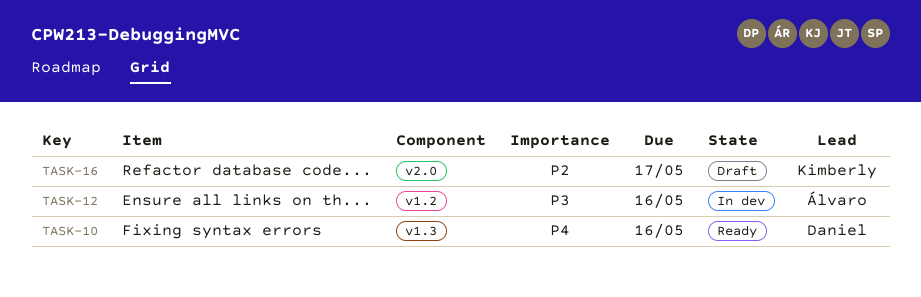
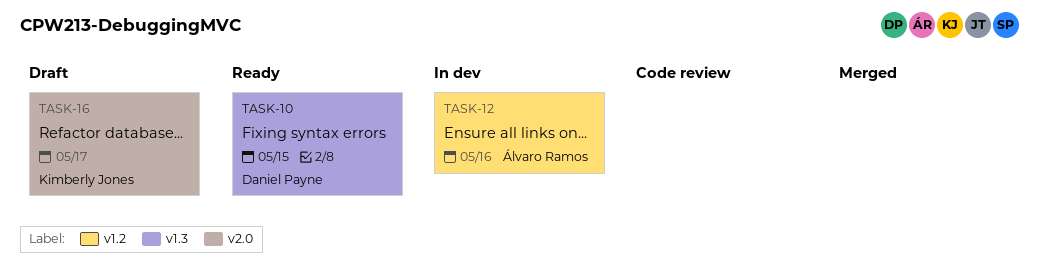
TASK-10, due: May 16 -> May 15

